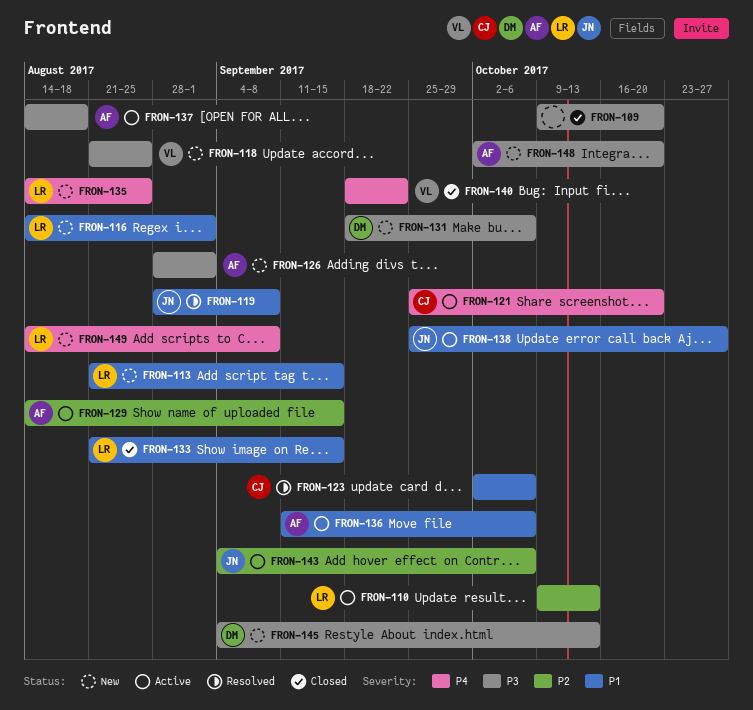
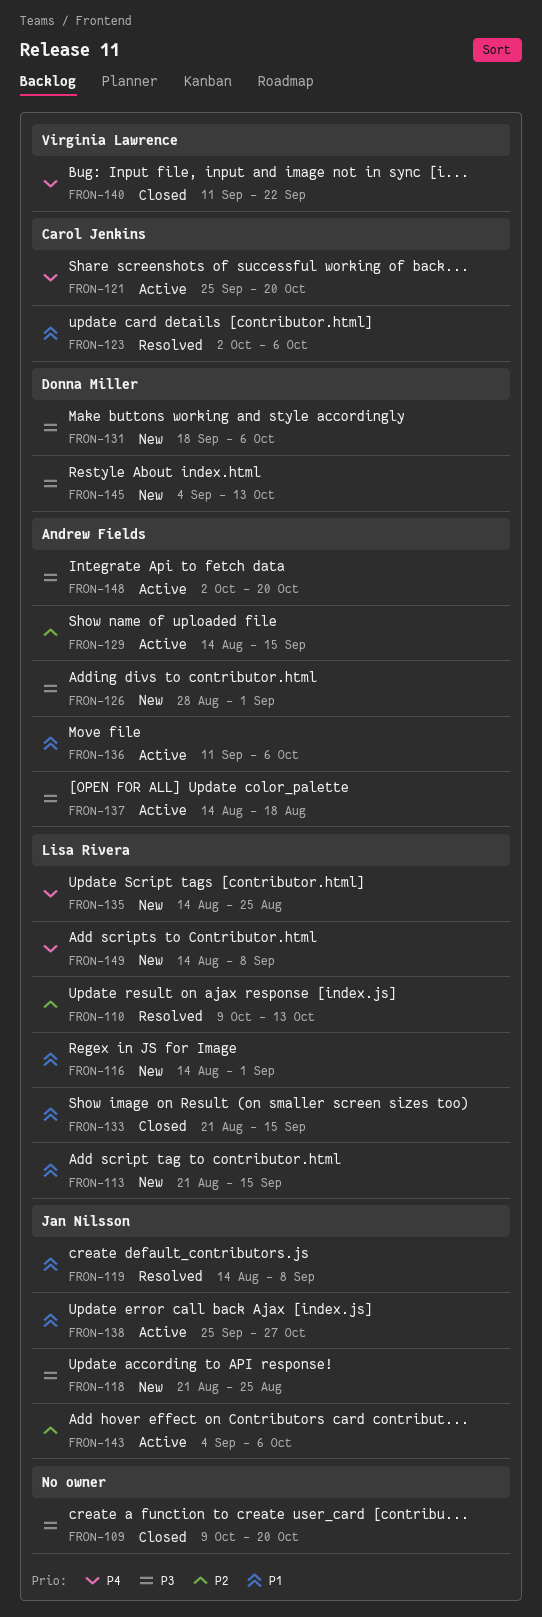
FRON-110, status: Active -> Resolved
FRON-118, owner: Virginia Lawrence -> Jan Nilsson
FRON-119, start: Aug 28 -> Aug 14
FRON-140, start: Sep 18 -> Sep 11
FRON-148, status: New -> Active

